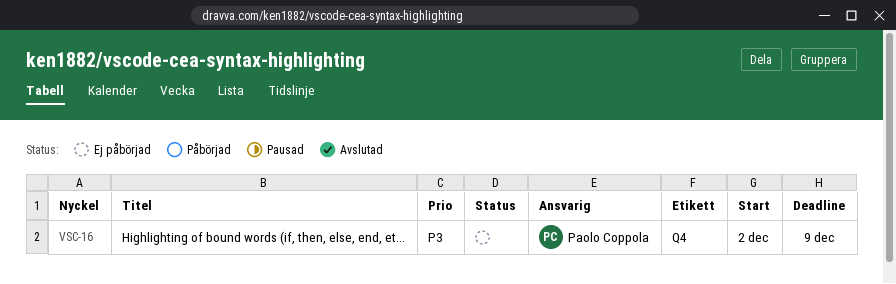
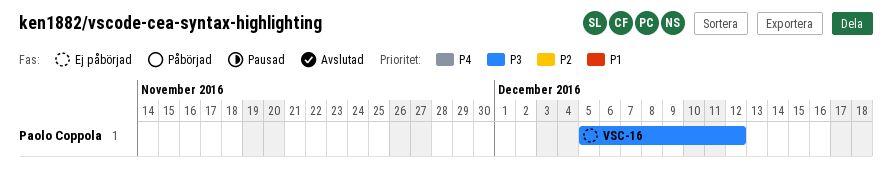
VSC-16, start: Dec 2 -> Dec 5
VSC-16, due: Dec 9 -> Dec 12

